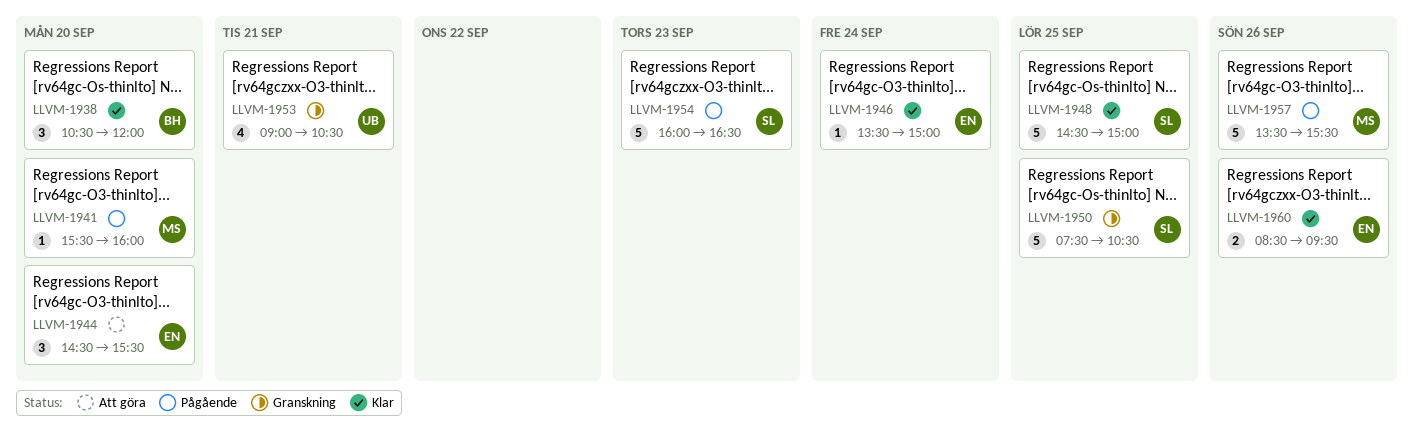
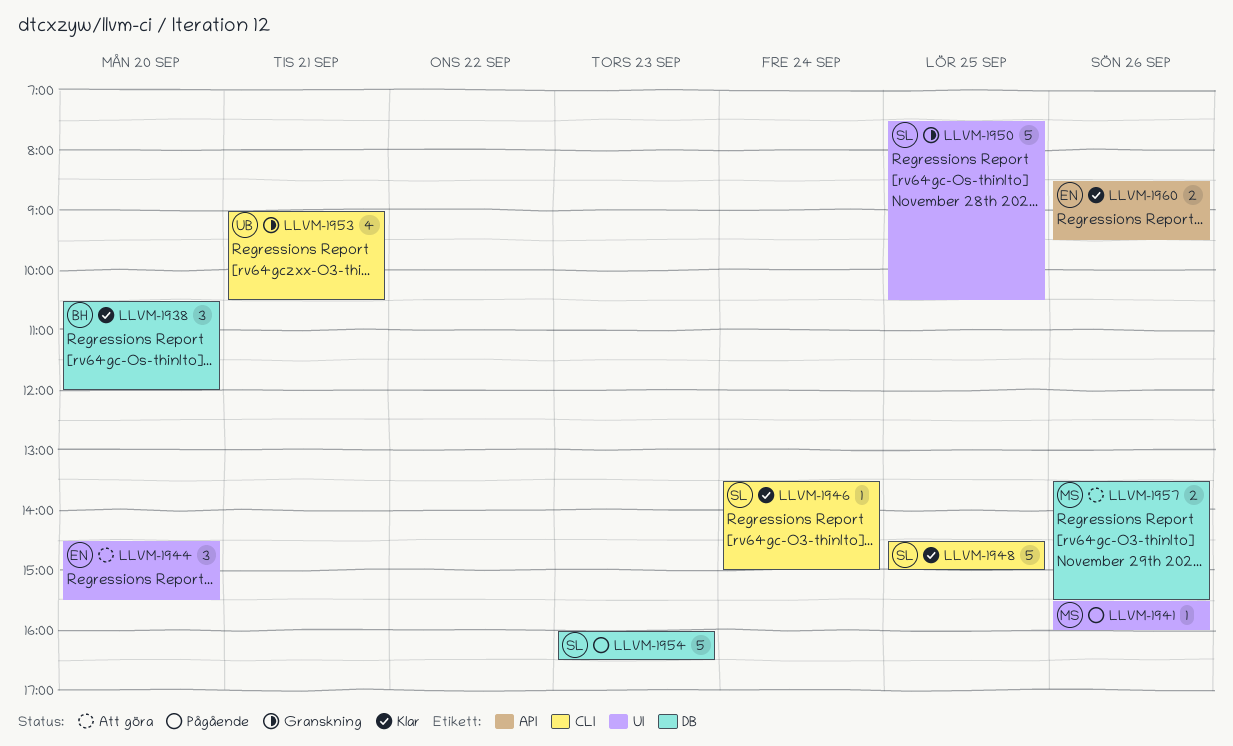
LLVM-1941, day: Sep 20 -> Sep 26
LLVM-1946, owner: EN -> SL
LLVM-1957, status: Pågående -> Att göra
LLVM-1957, estimate: 5 -> 2

